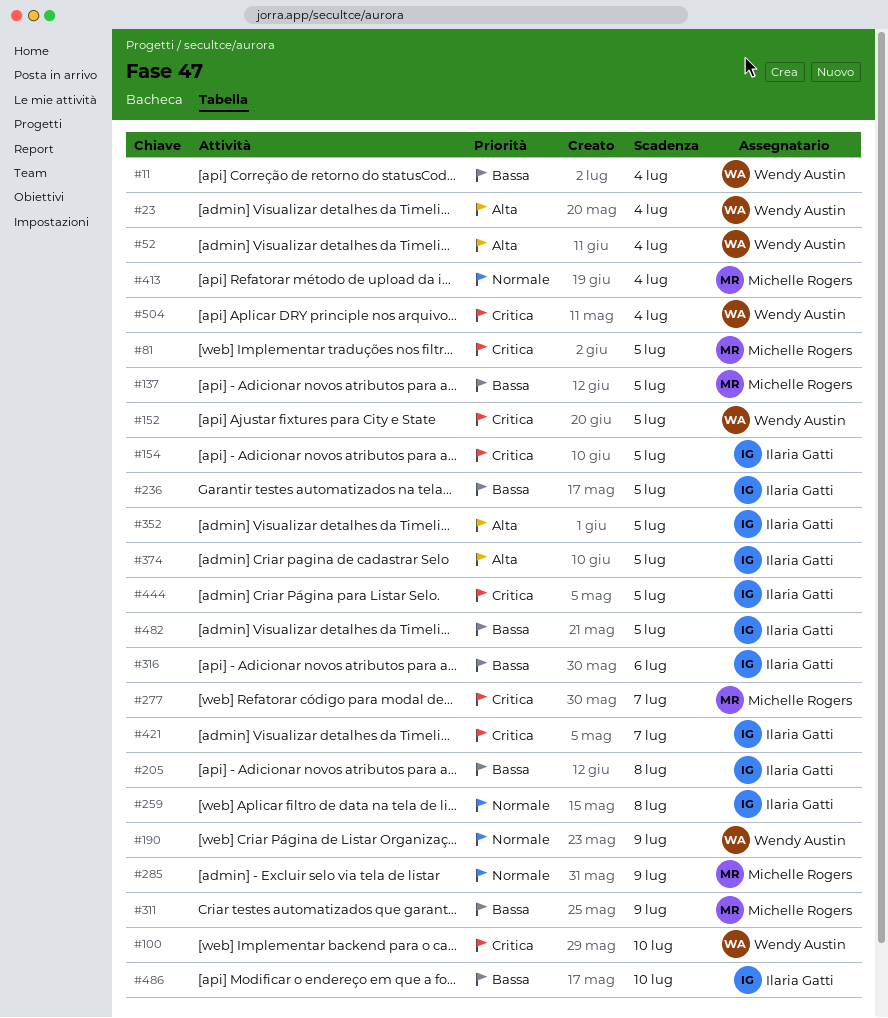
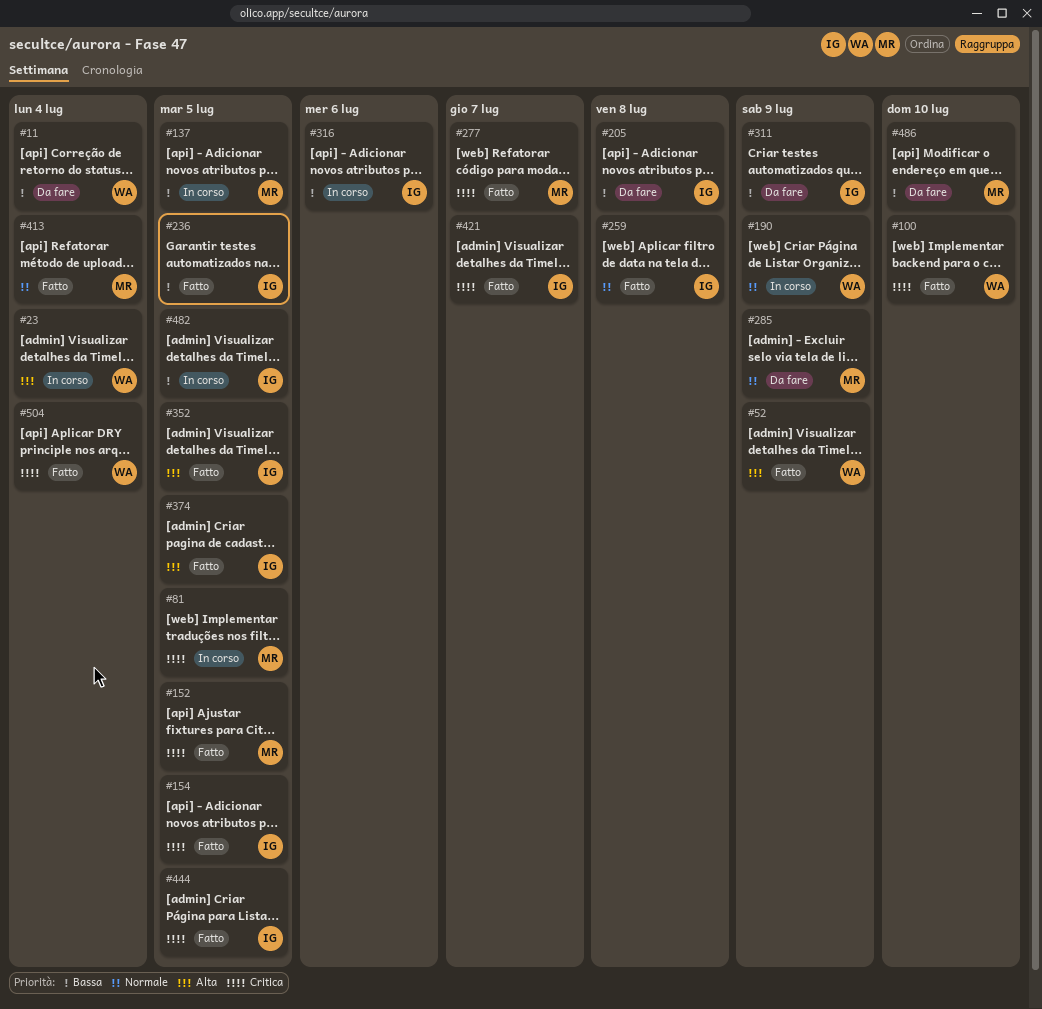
#52, due: Jul 4 -> Jul 9
#152, owner: Wendy Austin -> Michelle Rogers
#311, owner: Michelle Rogers -> Ilaria Gatti
#486, owner: Ilaria Gatti -> Michelle Rogers

